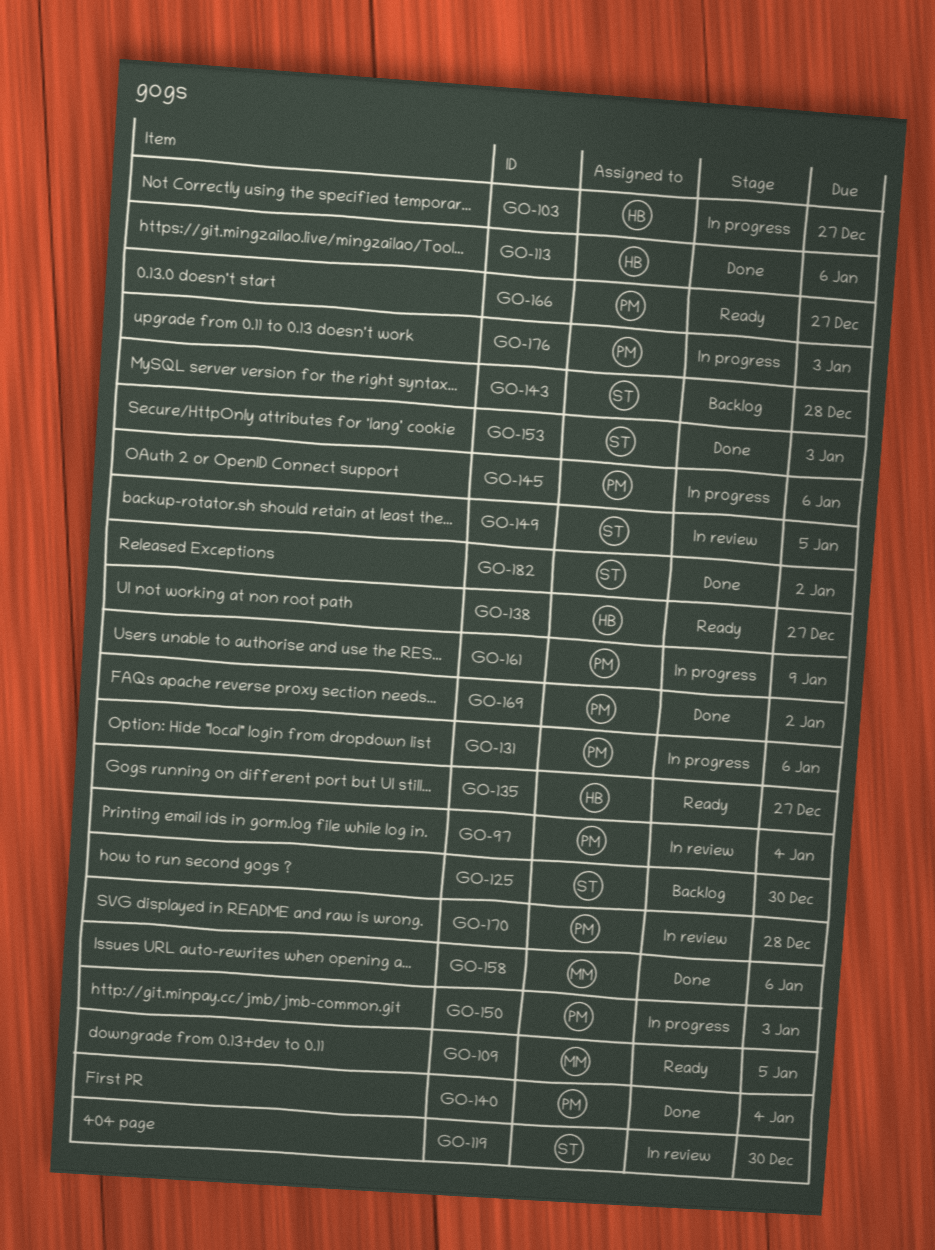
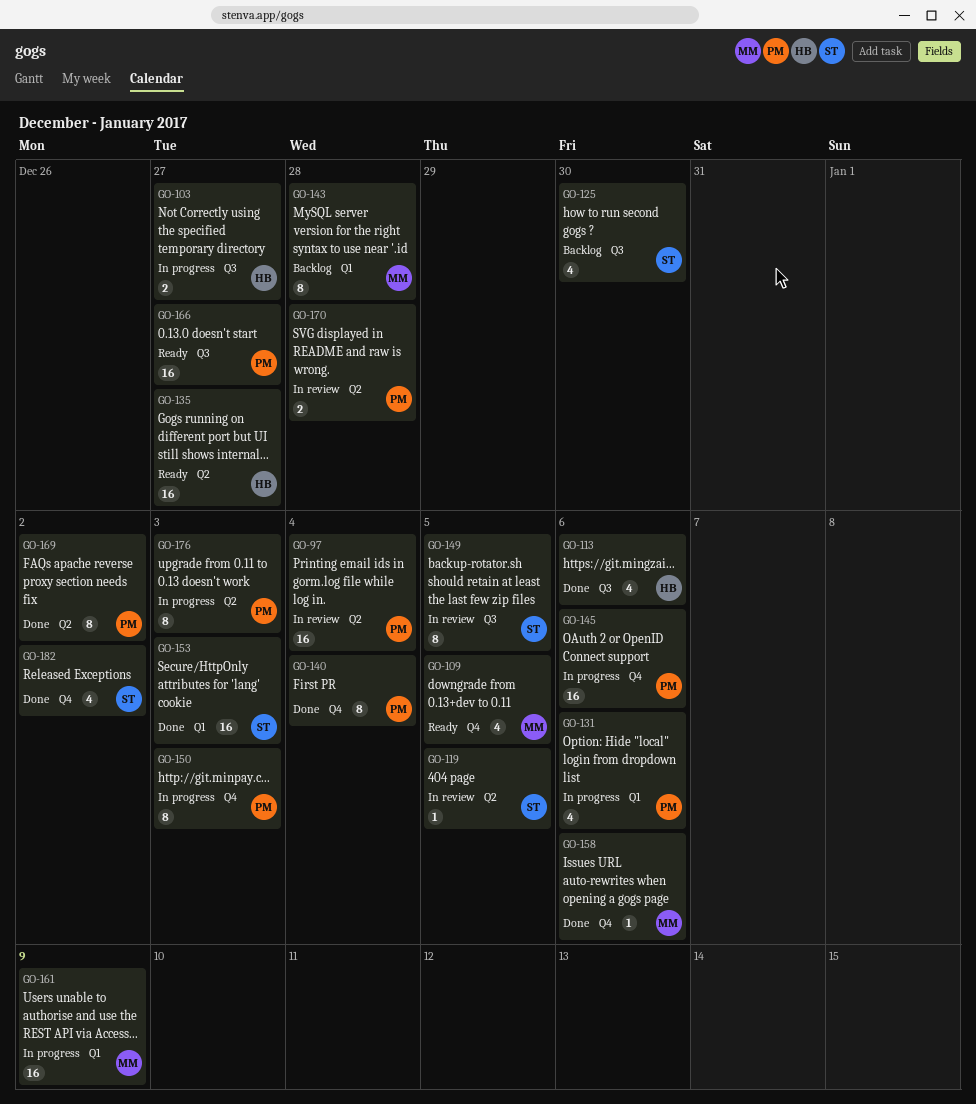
GO-119, due: Dec 30 -> Jan 5
GO-138: present -> none
GO-143, owner: ST -> MM
GO-161, owner: PM -> MM

